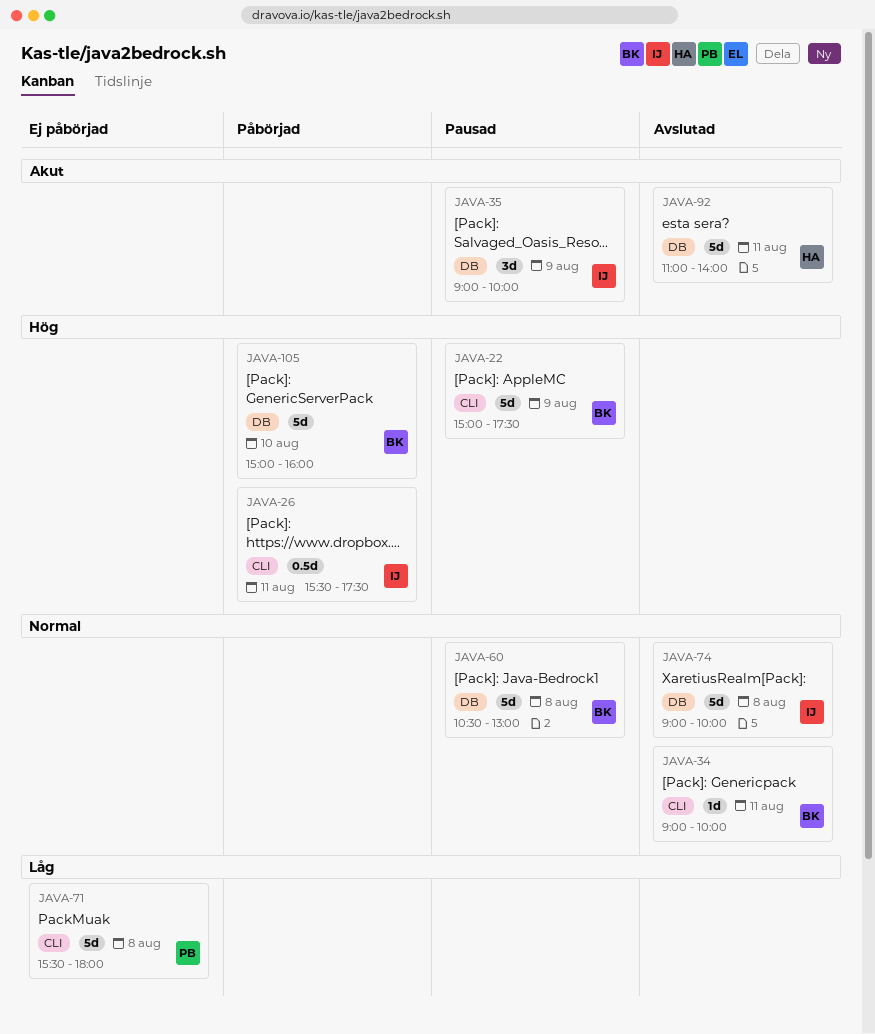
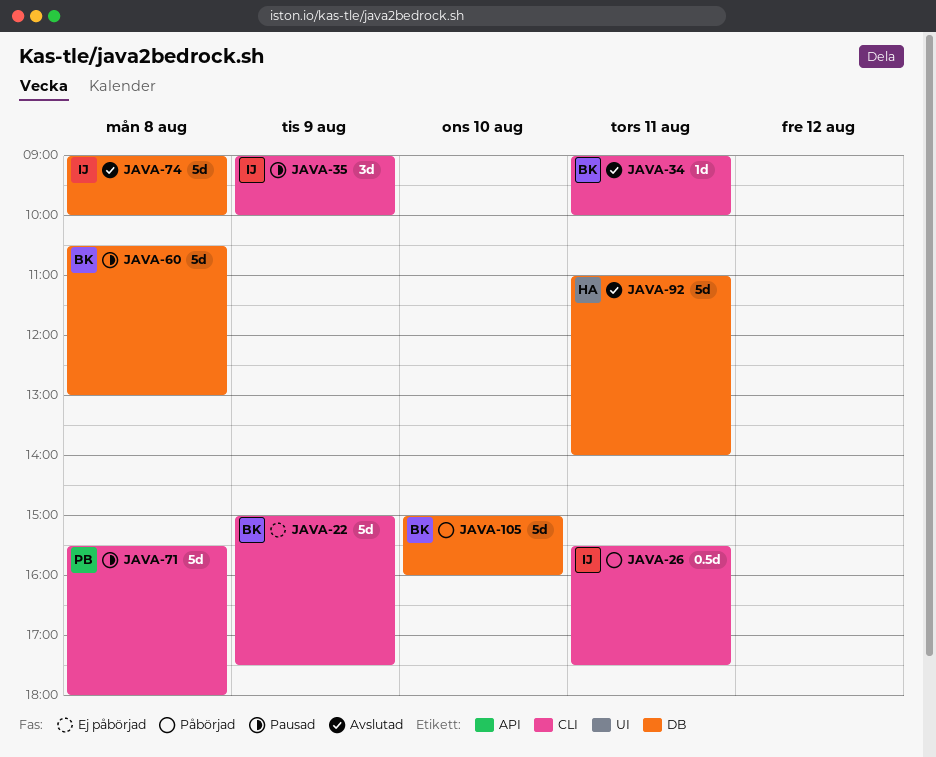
JAVA-22, status: Pausad -> Ej påbörjad
JAVA-35, label: DB -> CLI
JAVA-71, status: Ej påbörjad -> Pausad

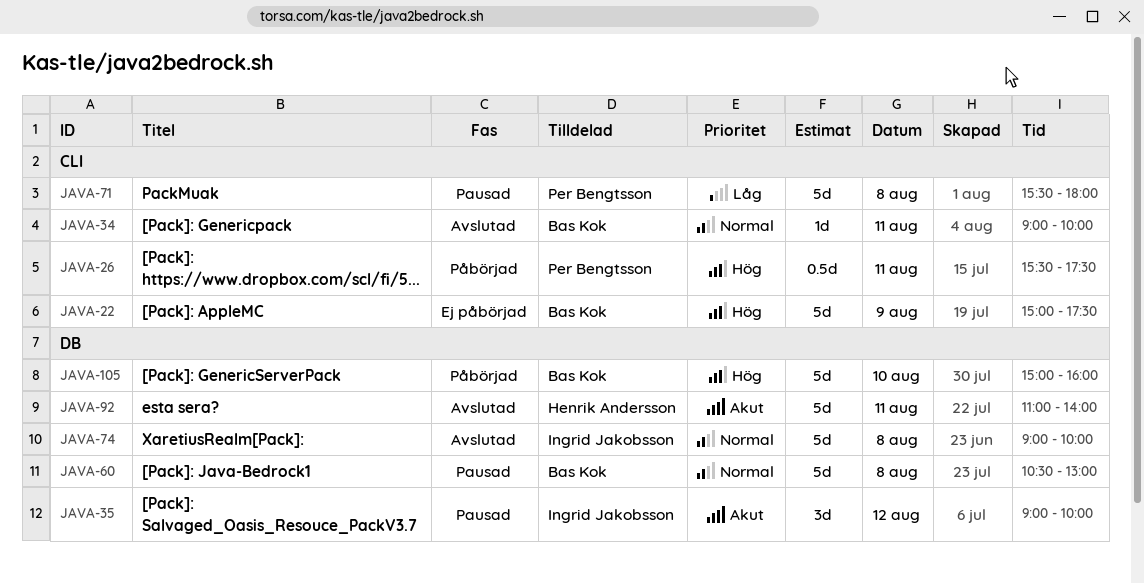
JAVA-26, owner: Ingrid Jakobsson -> Per Bengtsson
JAVA-35, label: CLI -> DB
JAVA-35, day: Aug 9 -> Aug 12

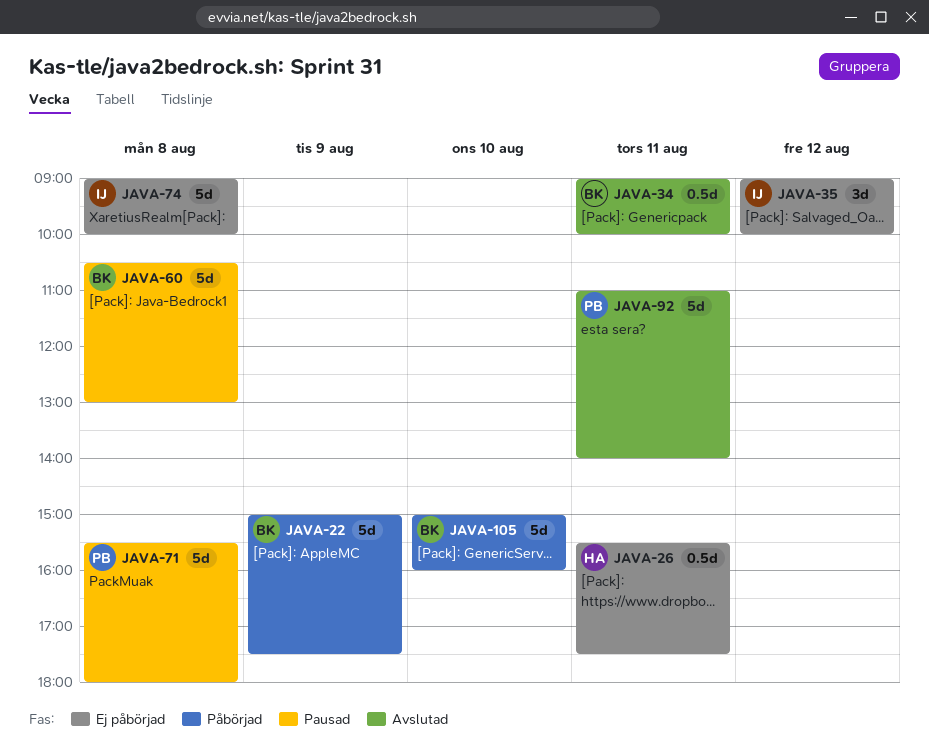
JAVA-22, status: Ej påbörjad -> Påbörjad
JAVA-26, status: Påbörjad -> Ej påbörjad
JAVA-26, owner: Per Bengtsson -> Henrik Andersson
JAVA-34, estimate: 1d -> 0.5d
JAVA-35, status: Pausad -> Ej påbörjad
JAVA-74, status: Avslutad -> Ej påbörjad
JAVA-92, owner: Henrik Andersson -> Per Bengtsson

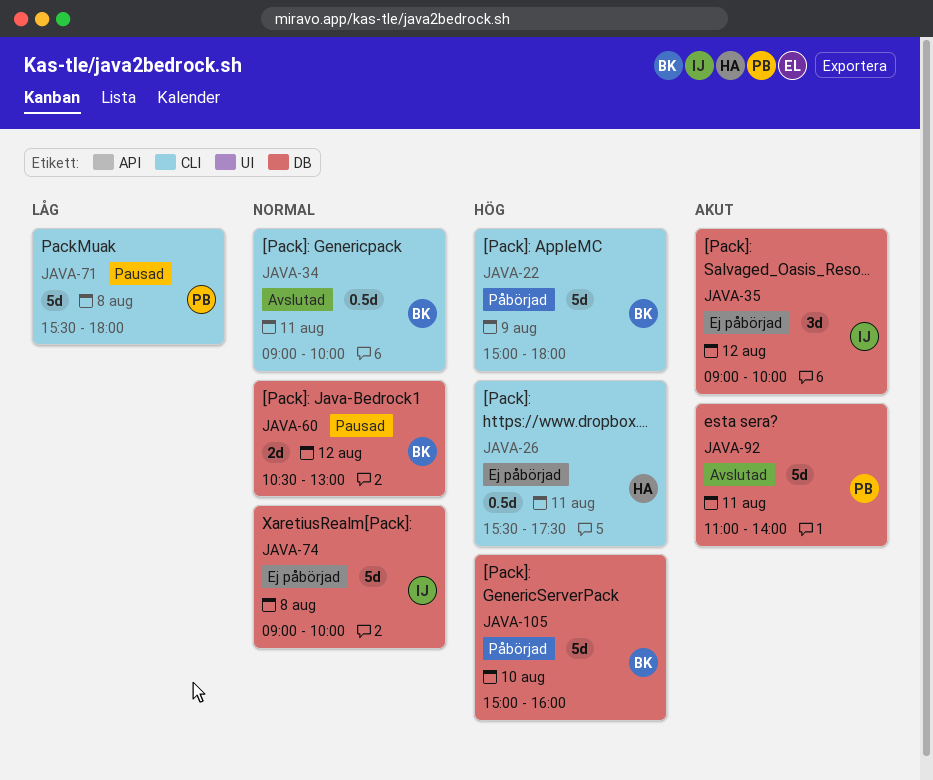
JAVA-22, ends: 17:30 -> 18:00
JAVA-60, estimate: 5d -> 2d
JAVA-60, day: Aug 8 -> Aug 12

